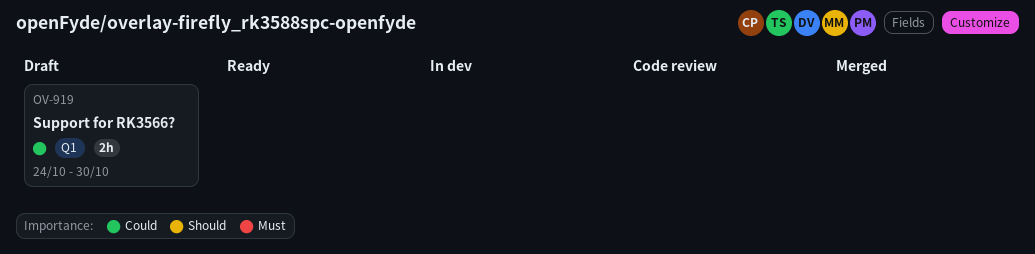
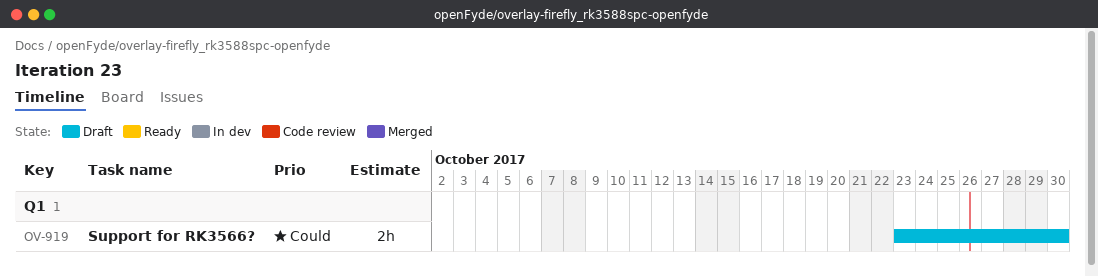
OV-919, start: Oct 24 -> Oct 23

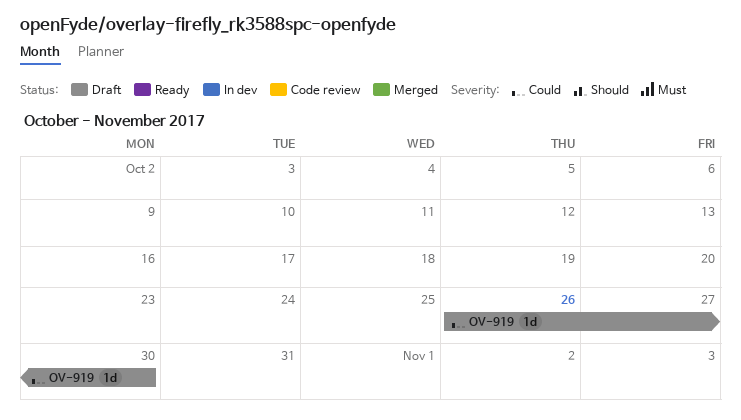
OV-919, estimate: 2h -> 1d
OV-919, start: Oct 23 -> Oct 26

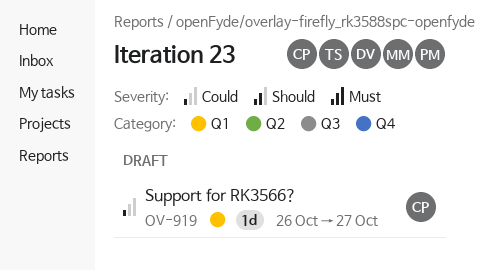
OV-919, due: Oct 30 -> Oct 27

